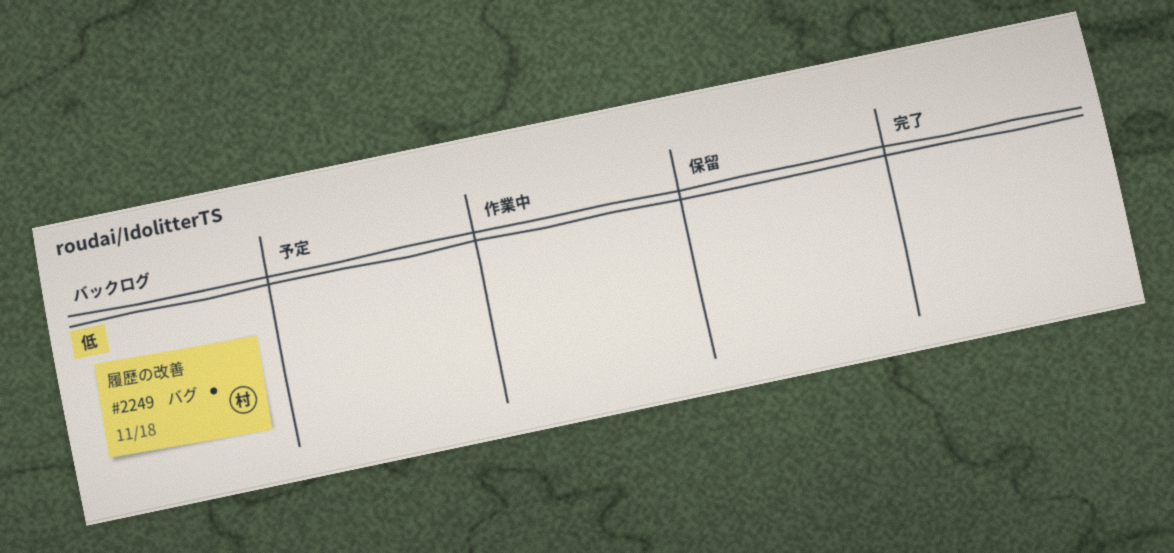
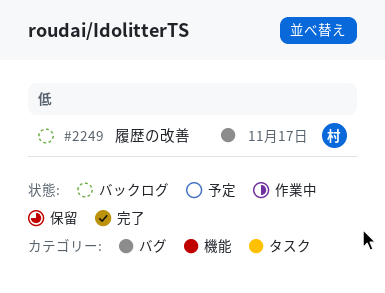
#2249, due: Nov 18 -> Nov 17

